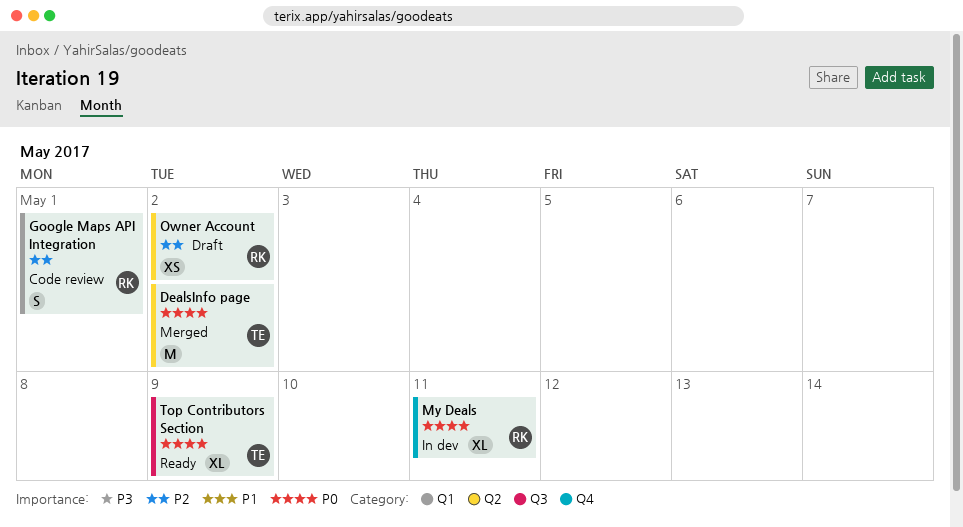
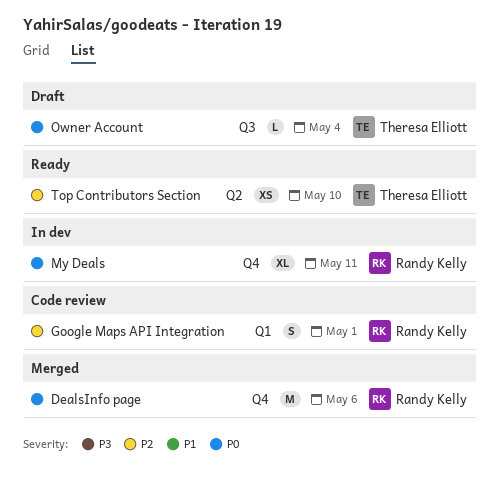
DealsInfo page, owner: Theresa Elliott -> Randy Kelly
DealsInfo page, label: Q2 -> Q4
DealsInfo page, due: May 2 -> May 6
Owner Account, owner: Randy Kelly -> Theresa Elliott
Owner Account, priority: P2 -> P0
Owner Account, label: Q2 -> Q3
Owner Account, estimate: XS -> L
Owner Account, due: May 2 -> May 4
Top Contributors Section, priority: P0 -> P2
Top Contributors Section, label: Q3 -> Q2
Top Contributors Section, estimate: XL -> XS
Top Contributors Section, due: May 9 -> May 10

